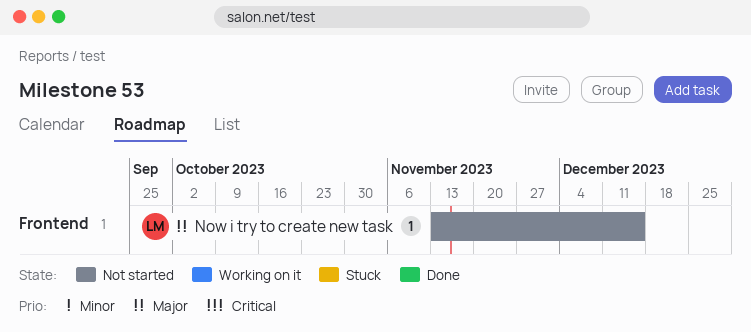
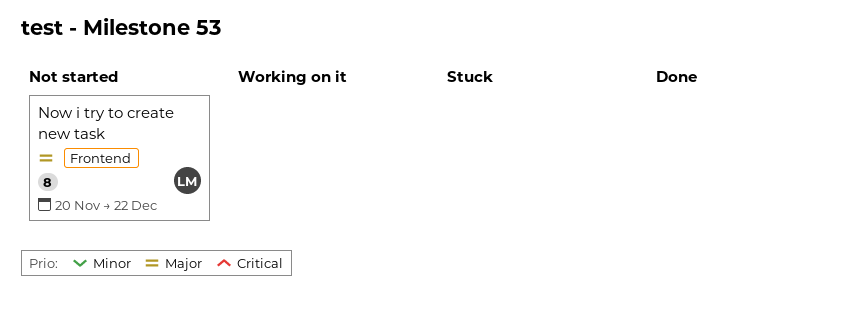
Now i try to create new task, estimate: 1 -> 8
Now i try to create new task, start: Nov 13 -> Nov 20
Now i try to create new task, due: Dec 15 -> Dec 22

